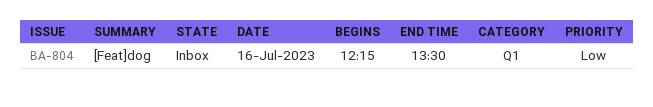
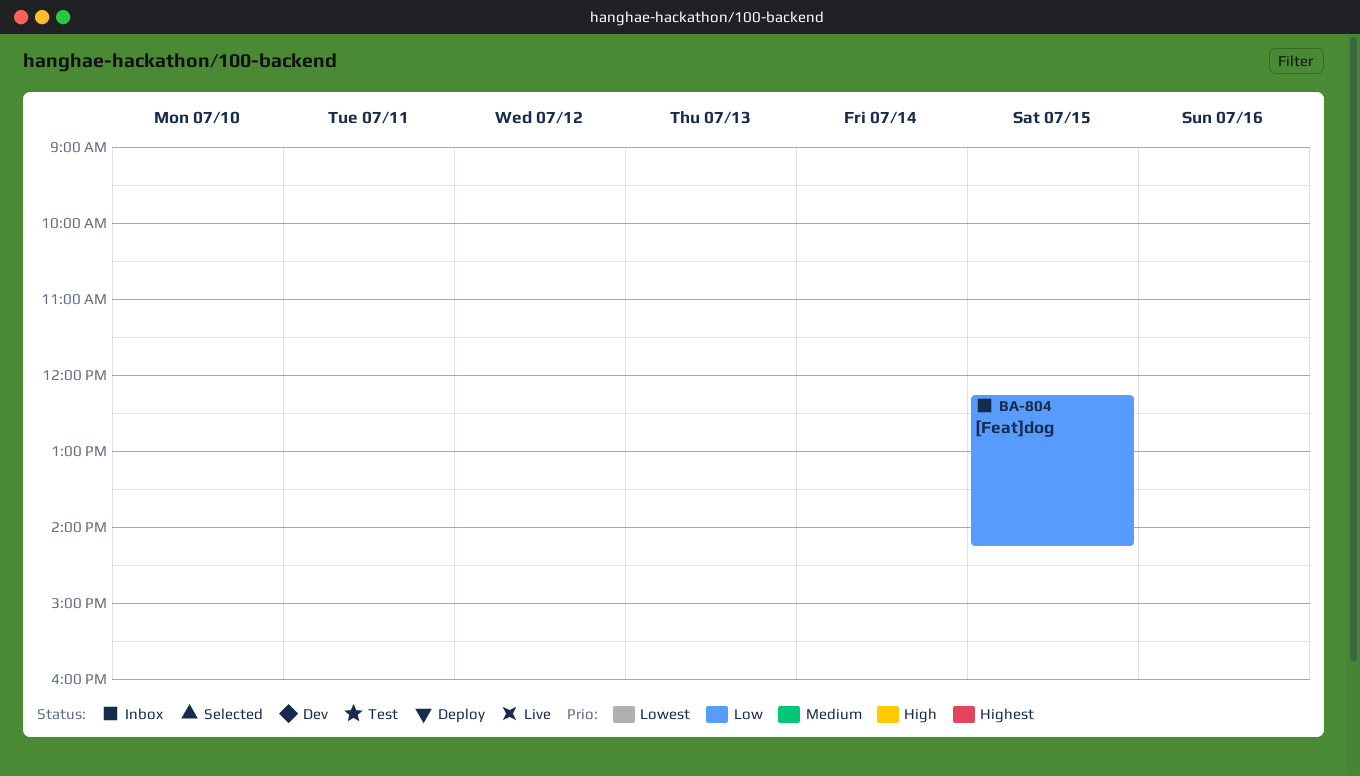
BA-804, day: Jul 16 -> Jul 15
BA-804, ends: 13:30 -> 14:15

